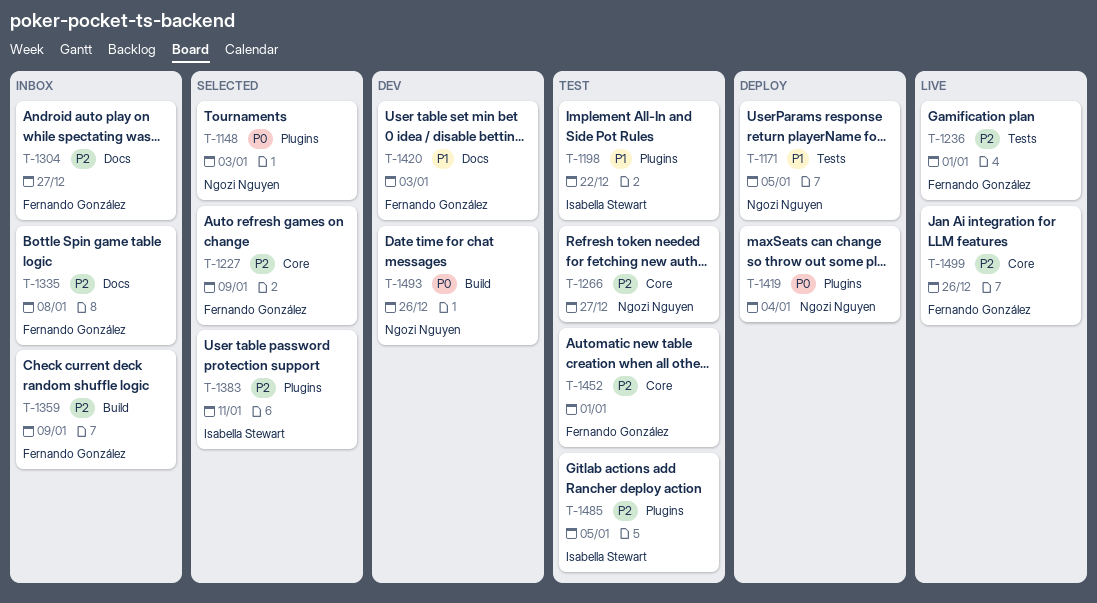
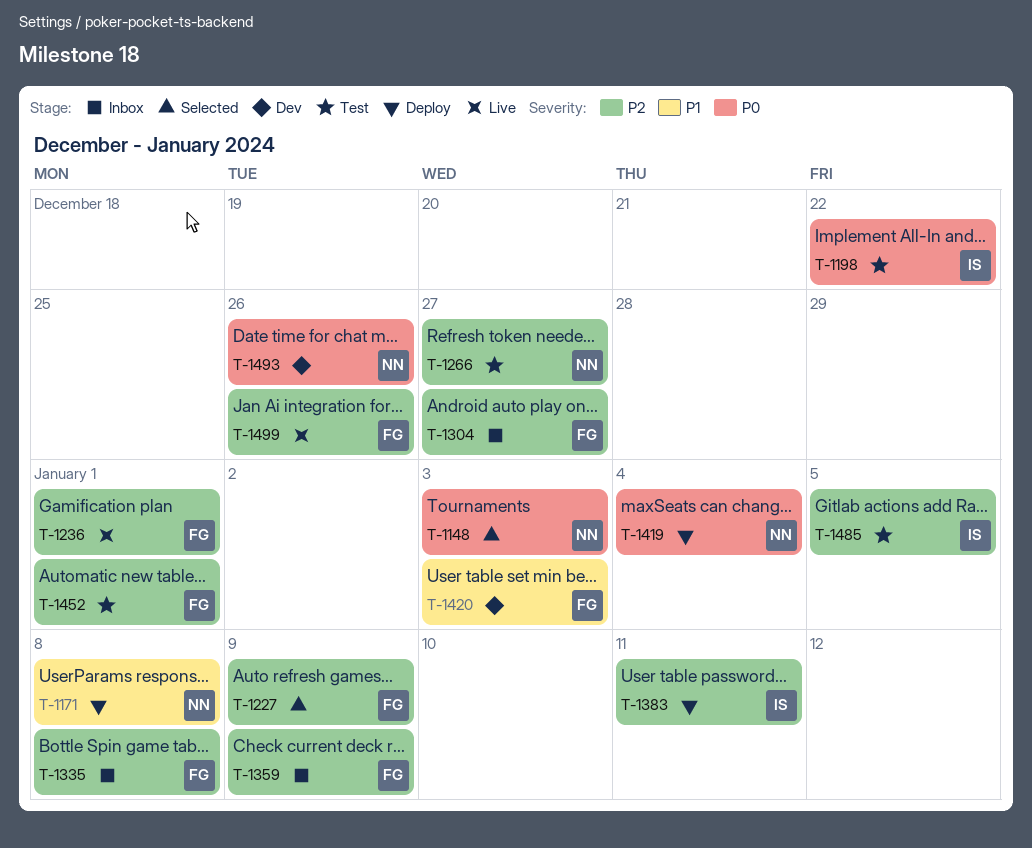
T-1171, due: Jan 5 -> Jan 8
T-1198, priority: P1 -> P0
T-1383, status: Selected -> Deploy

